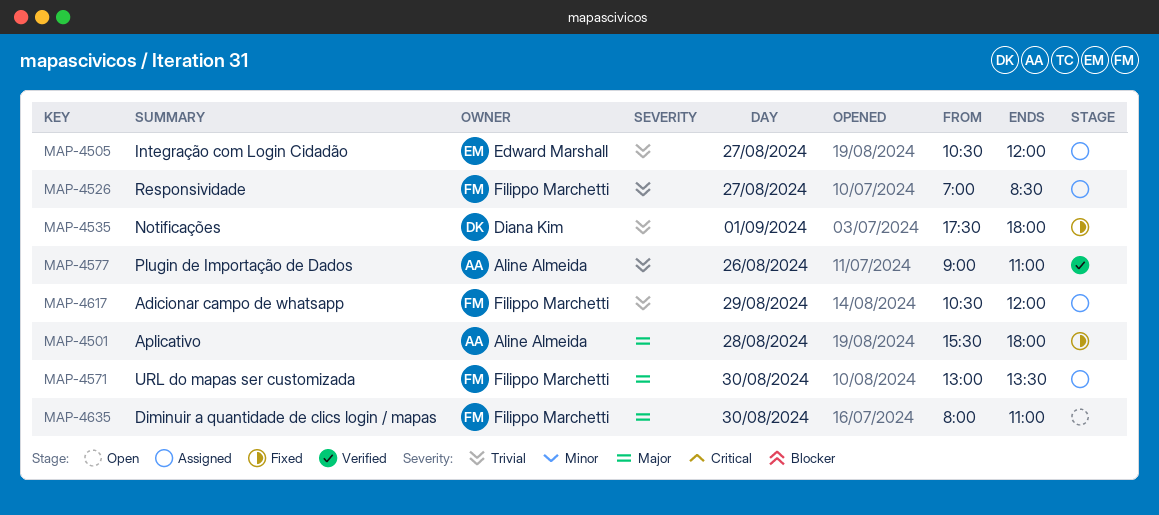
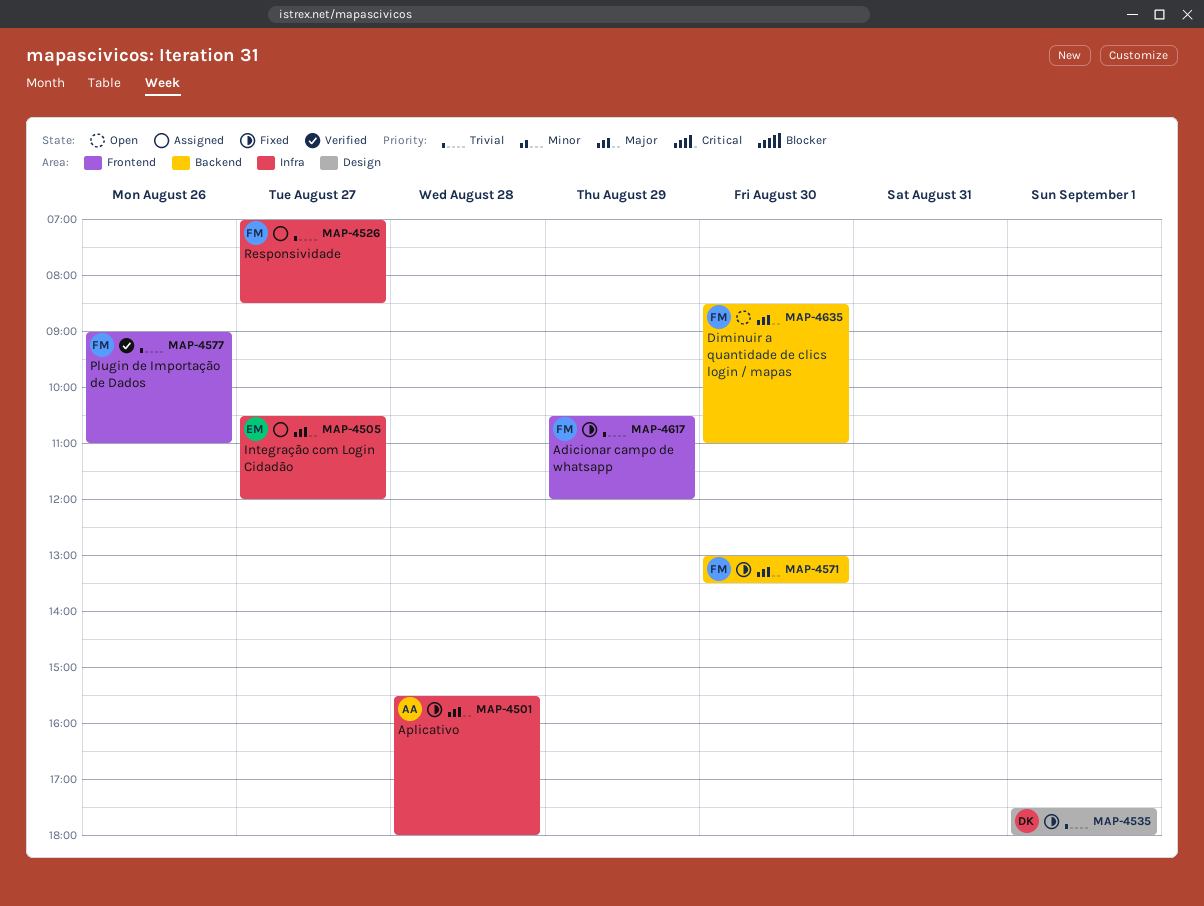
MAP-4505, priority: Trivial -> Major
MAP-4571, status: Assigned -> Fixed
MAP-4577, owner: Aline Almeida -> Filippo Marchetti
MAP-4617, status: Assigned -> Fixed
MAP-4635, begins: 08:00 -> 08:30

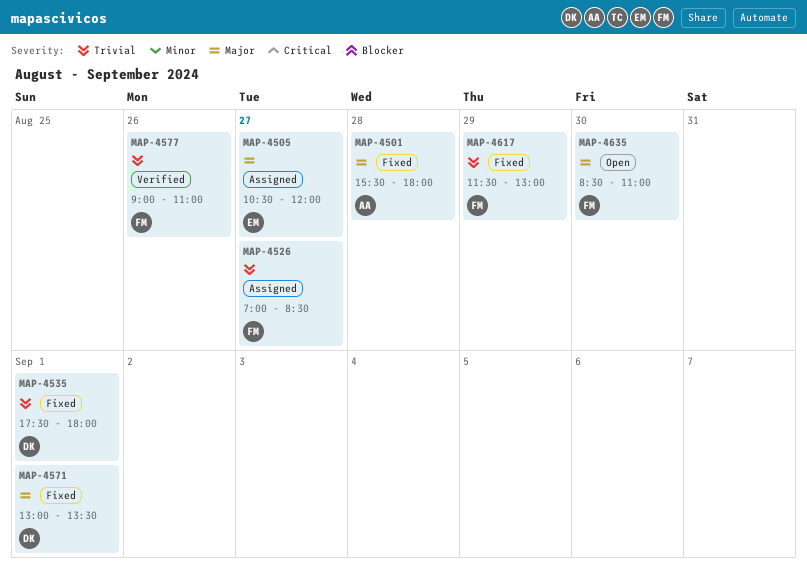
MAP-4571, owner: FM -> DK
MAP-4571, day: Aug 30 -> Sep 1
MAP-4617, begins: 10:30 -> 11:30
MAP-4617, ends: 12:00 -> 13:00

